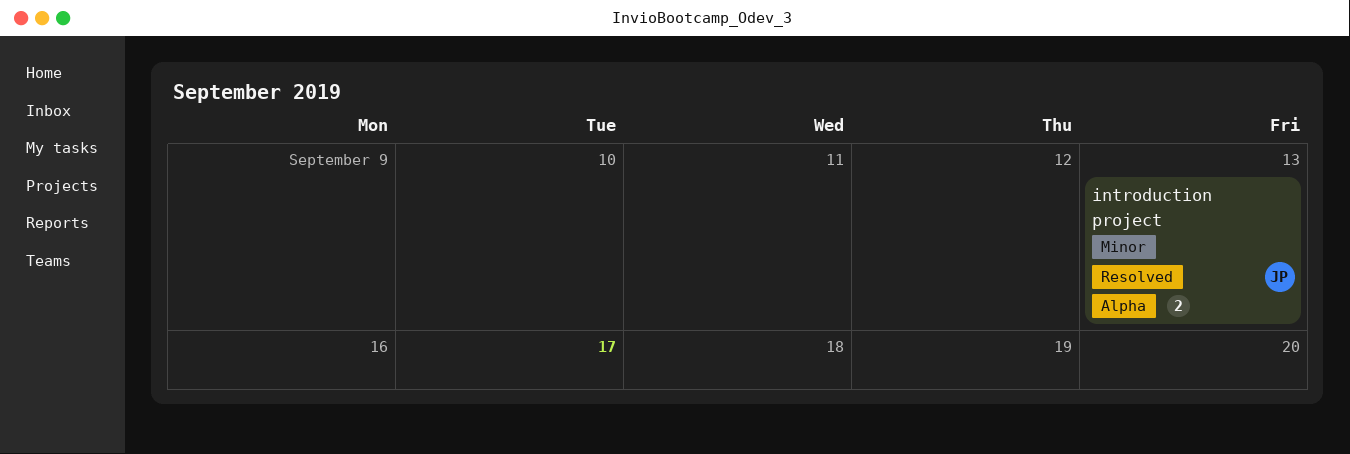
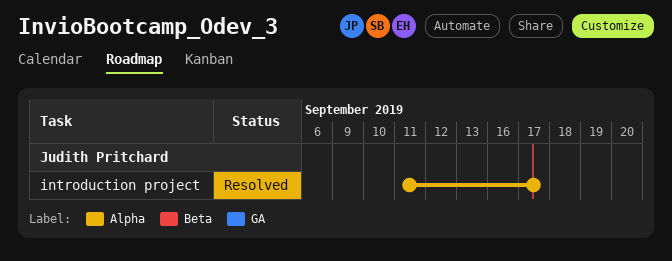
introduction project, due: Sep 13 -> Sep 17

